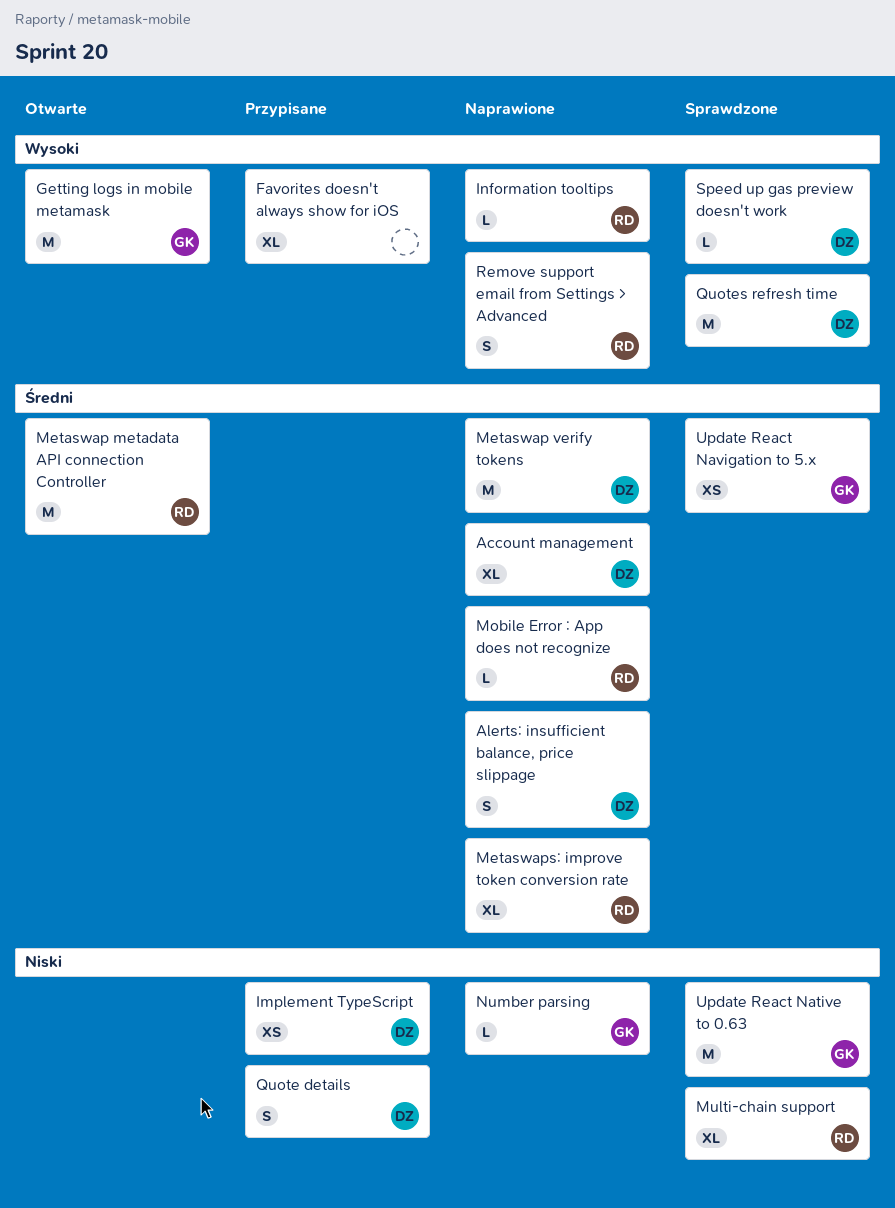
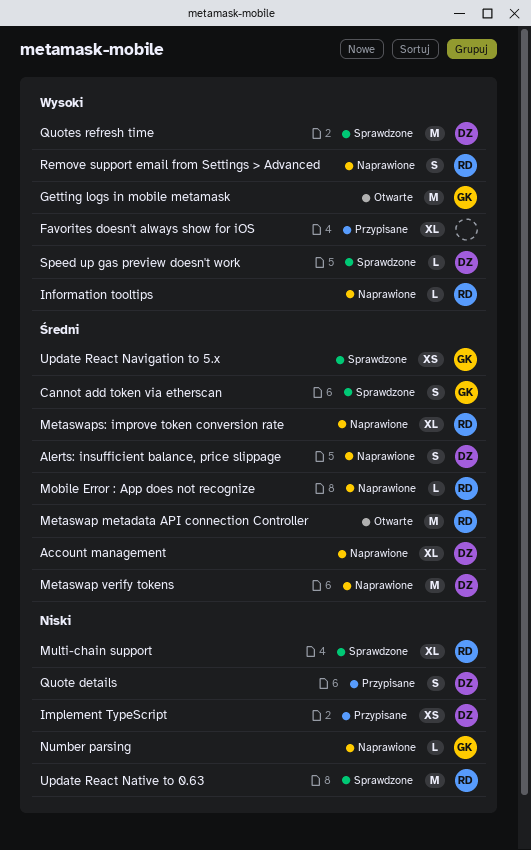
Cannot add token via etherscan: none -> present
Update React Native to 0.63, owner: GK -> RD

